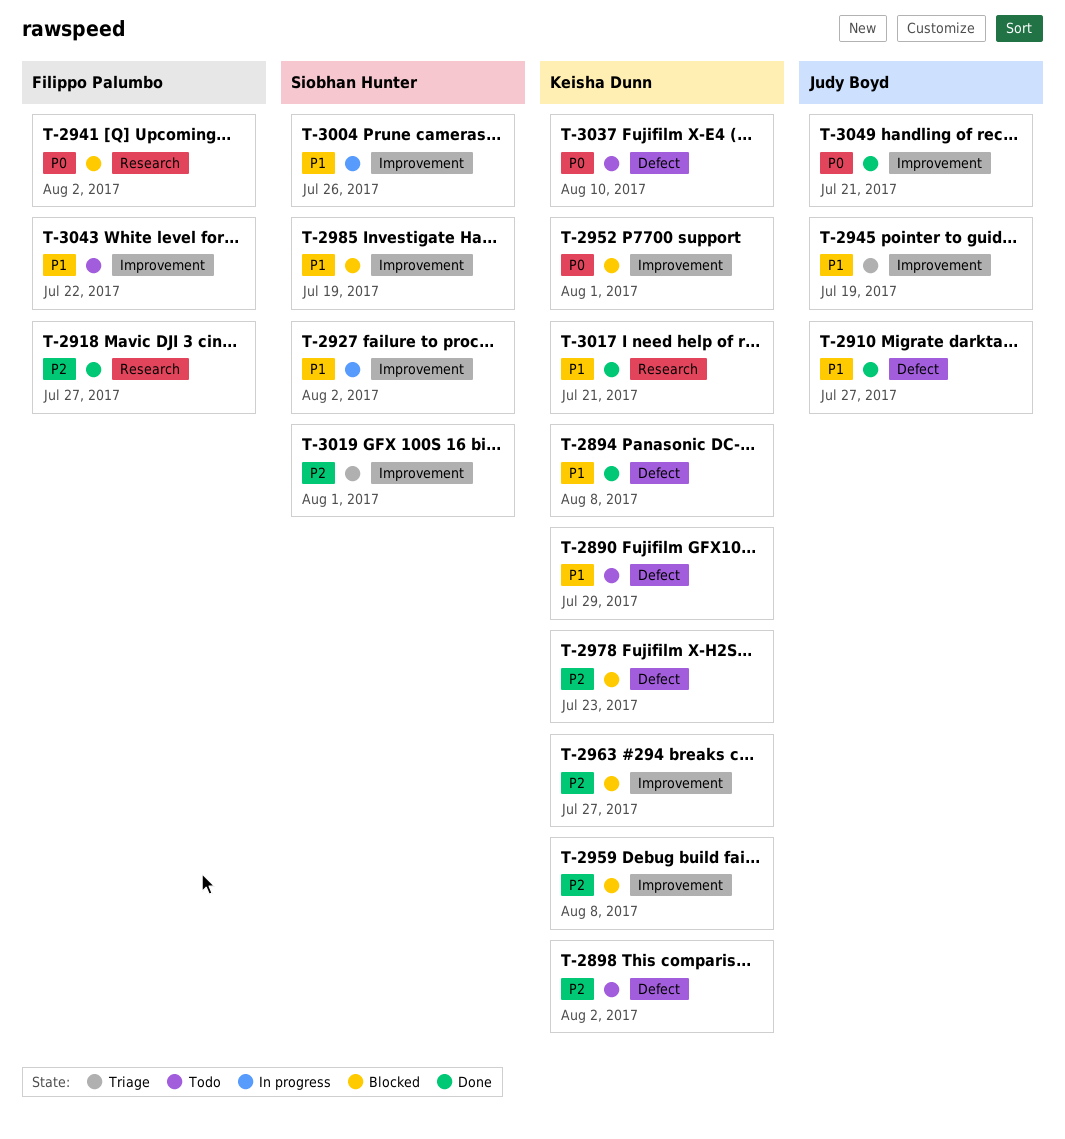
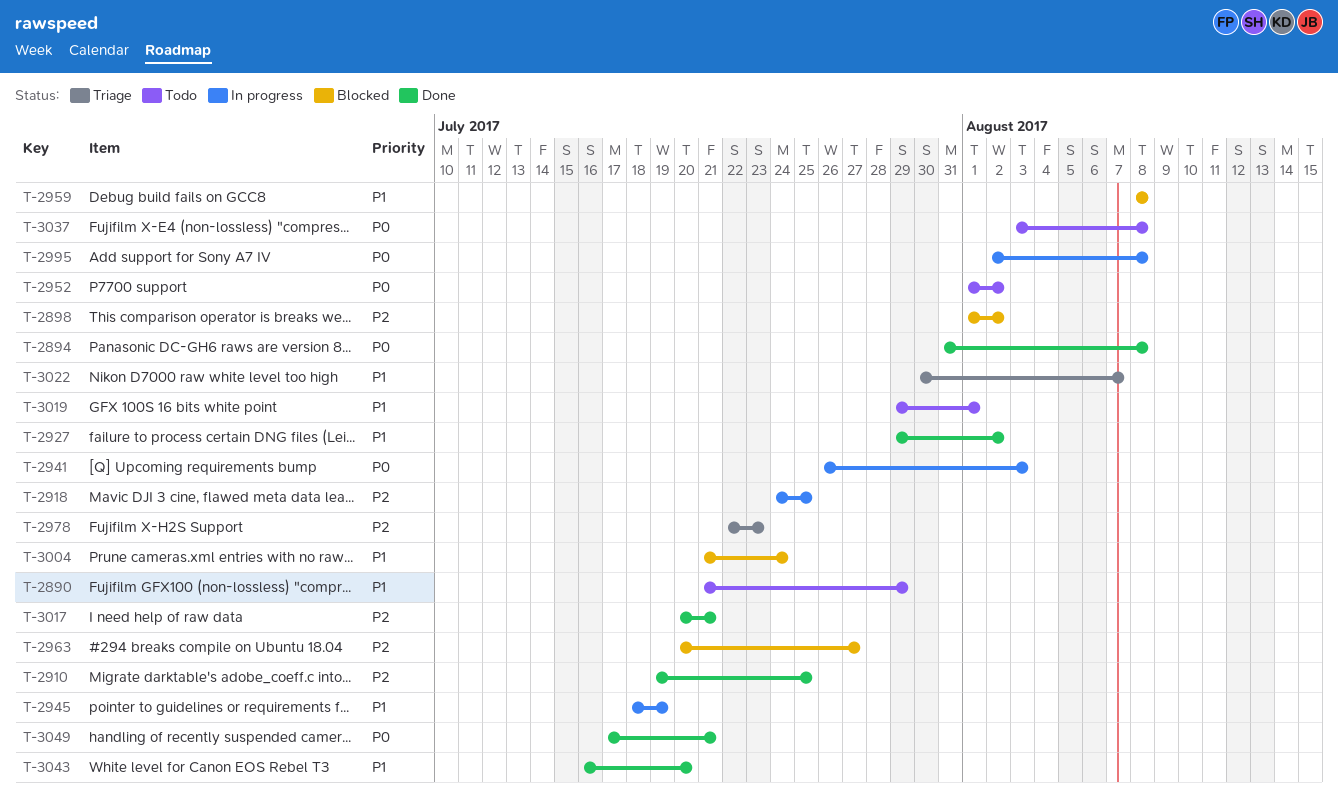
T-2894, priority: P1 -> P0
T-2898, status: Todo -> Blocked
T-2910, priority: P1 -> P2
T-2910, due: Jul 27 -> Jul 25
T-2918, status: Done -> In progress
T-2918, due: Jul 27 -> Jul 25
T-2927, status: In progress -> Done
T-2941, status: Blocked -> In progress
T-2941, due: Aug 2 -> Aug 3
T-2945, status: Triage -> In progress
T-2952, status: Blocked -> Todo
T-2952, due: Aug 1 -> Aug 2
T-2959, priority: P2 -> P1
T-2978, status: Blocked -> Triage
T-2985: present -> none
T-2995: none -> present
T-3004, status: In progress -> Blocked
T-3004, due: Jul 26 -> Jul 24
T-3017, priority: P1 -> P2
T-3019, status: Triage -> Todo
T-3019, priority: P2 -> P1
T-3022: none -> present
T-3037, due: Aug 10 -> Aug 8
T-3043, status: Todo -> Done
T-3043, due: Jul 22 -> Jul 20

